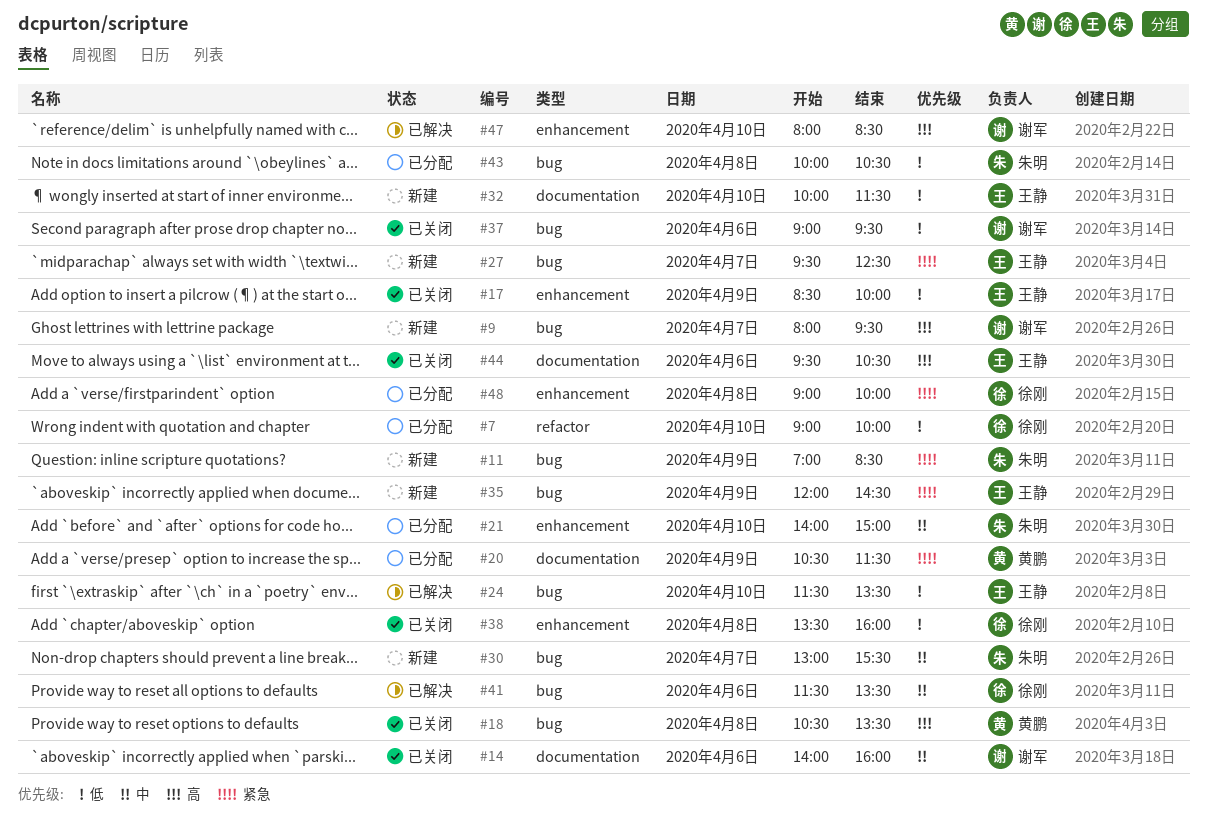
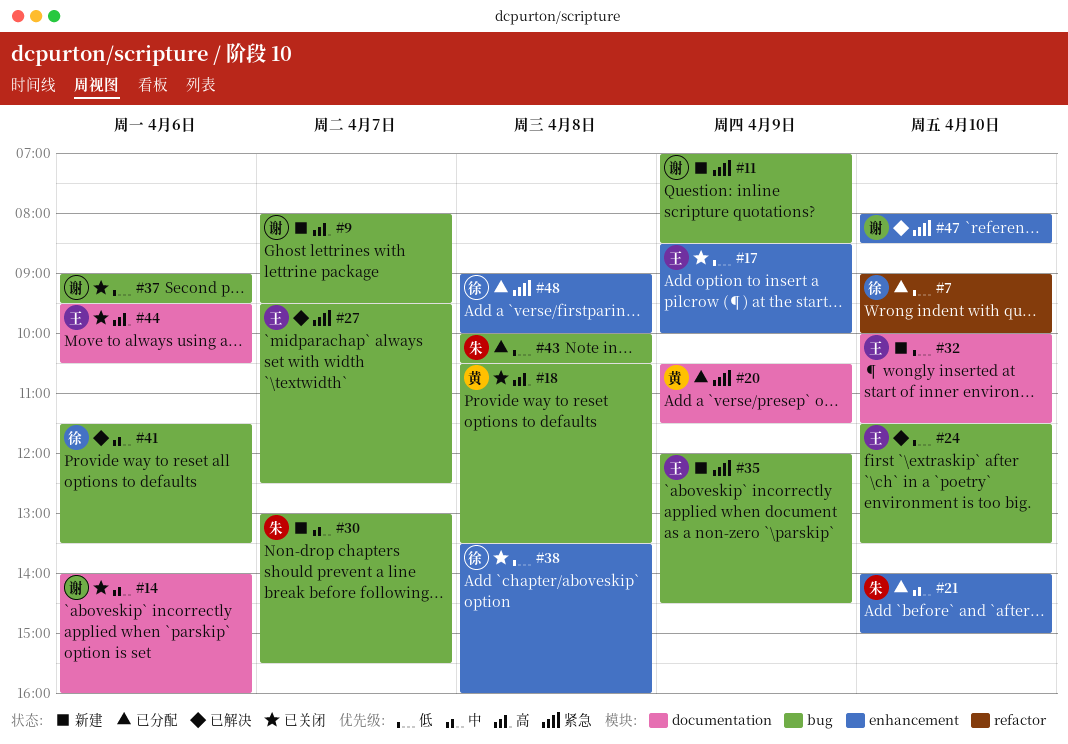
#11, owner: 朱明 -> 谢军
#27, status: 新建 -> 已解决
#47, priority: 高 -> 紧急

